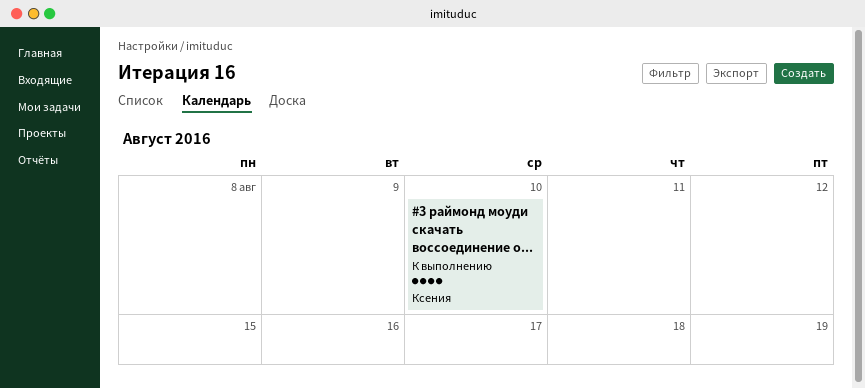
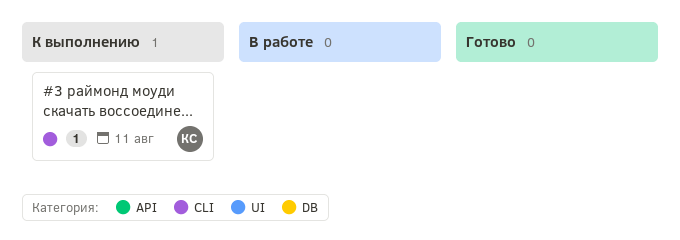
#3, estimate: 4 -> 1
#3, due: Aug 10 -> Aug 11

